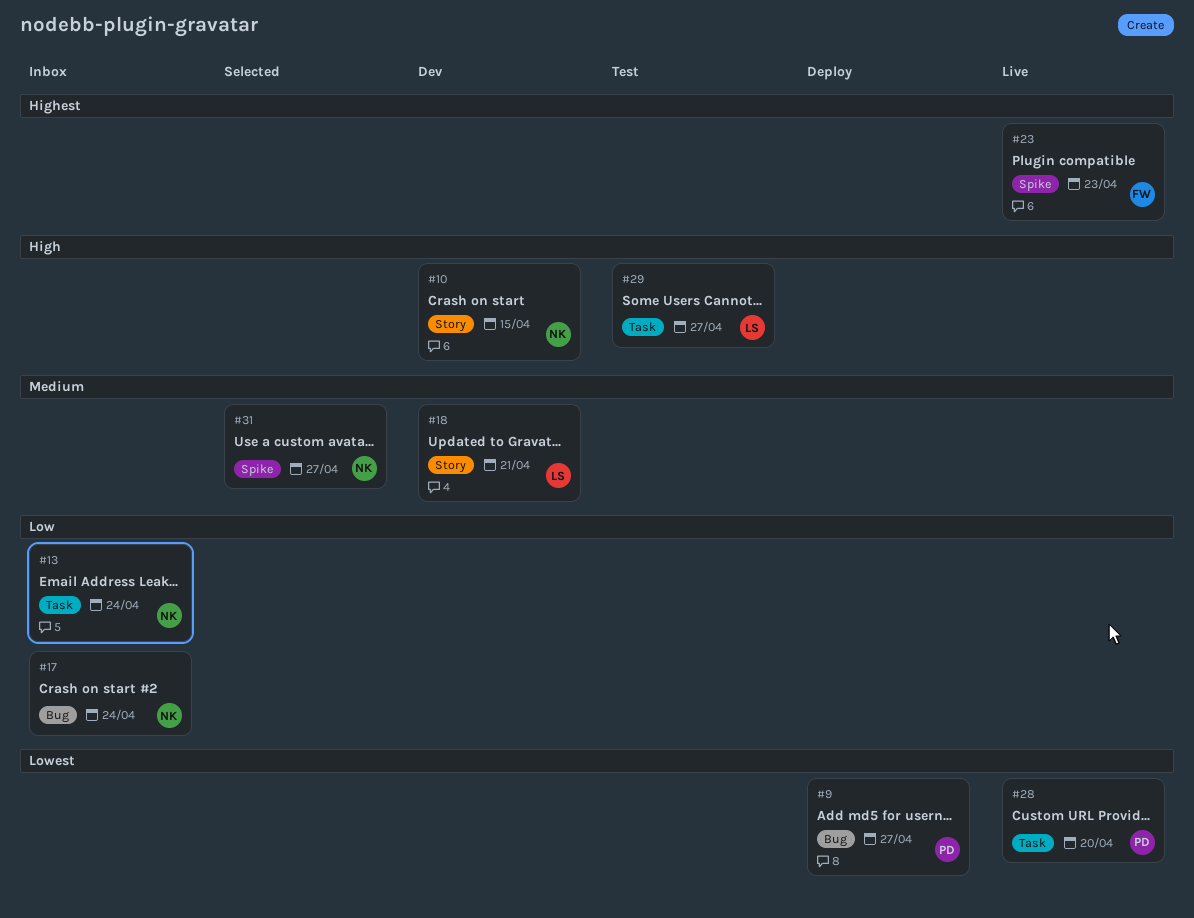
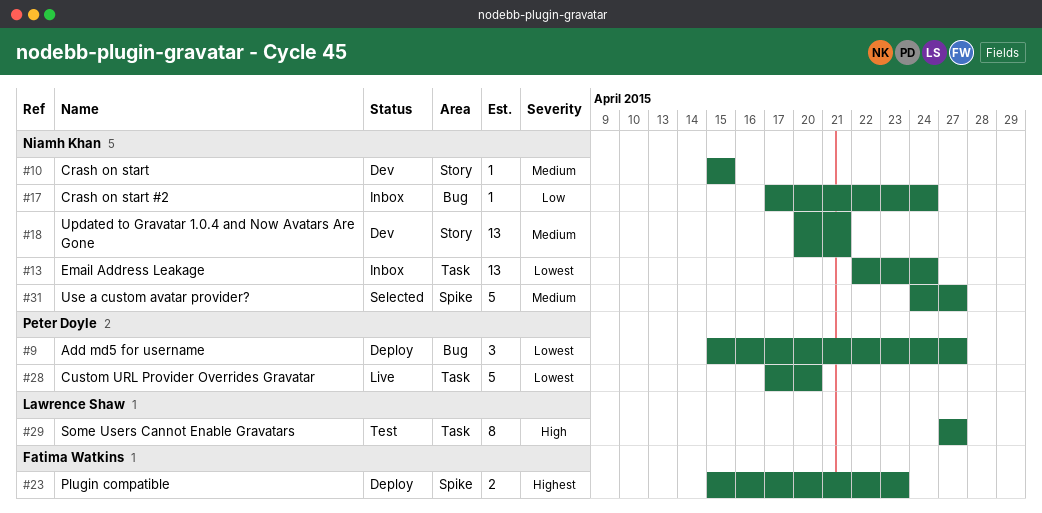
#10, priority: High -> Medium
#13, priority: Low -> Lowest
#18, owner: Lawrence Shaw -> Niamh Khan
#23, status: Live -> Deploy

